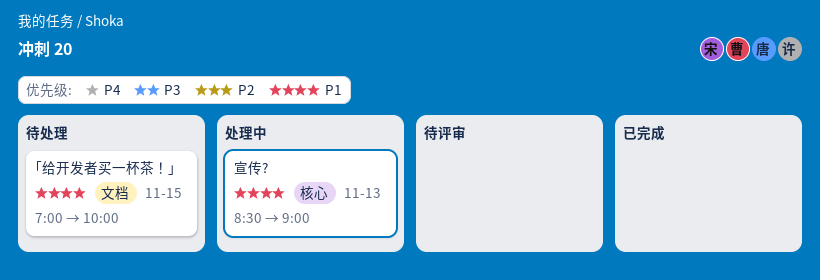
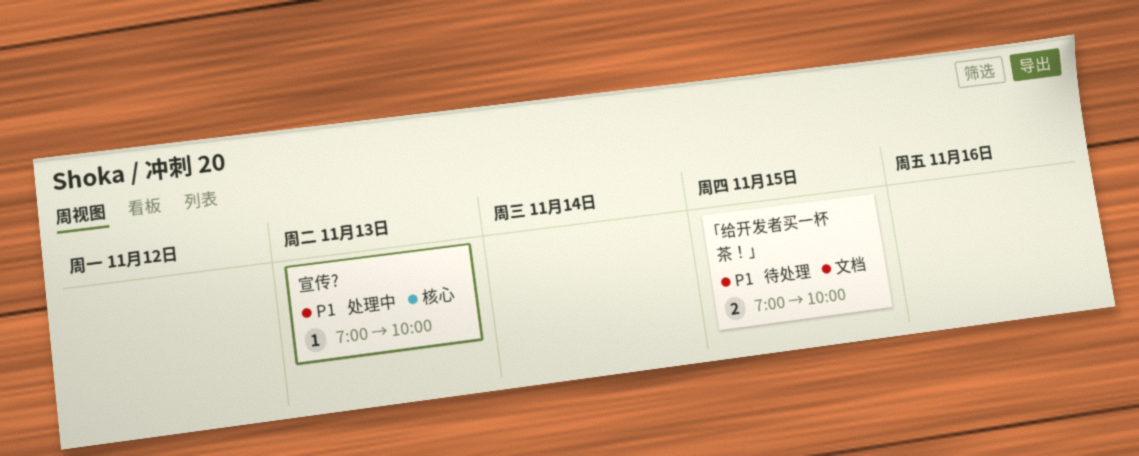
宣传?, begins: 08:30 -> 07:00
宣传?, ends: 09:00 -> 10:00

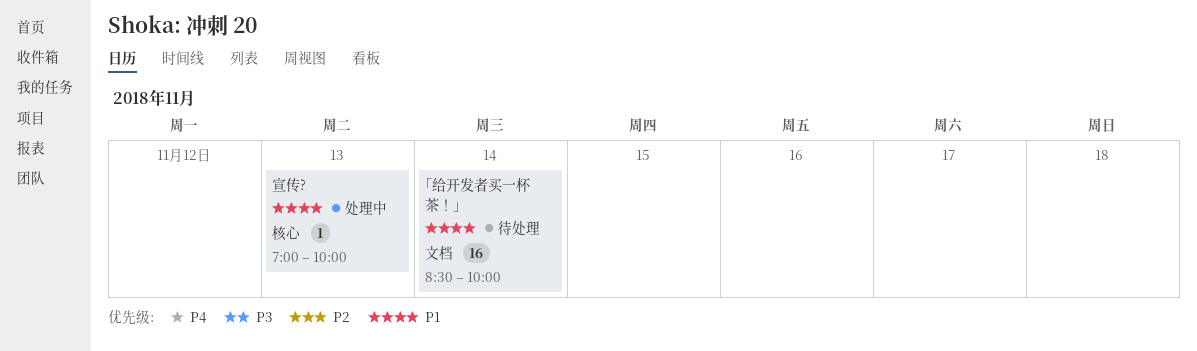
｢给开发者买一杯茶！｣, estimate: 2 -> 16
｢给开发者买一杯茶！｣, day: Nov 15 -> Nov 14
｢给开发者买一杯茶！｣, begins: 07:00 -> 08:30

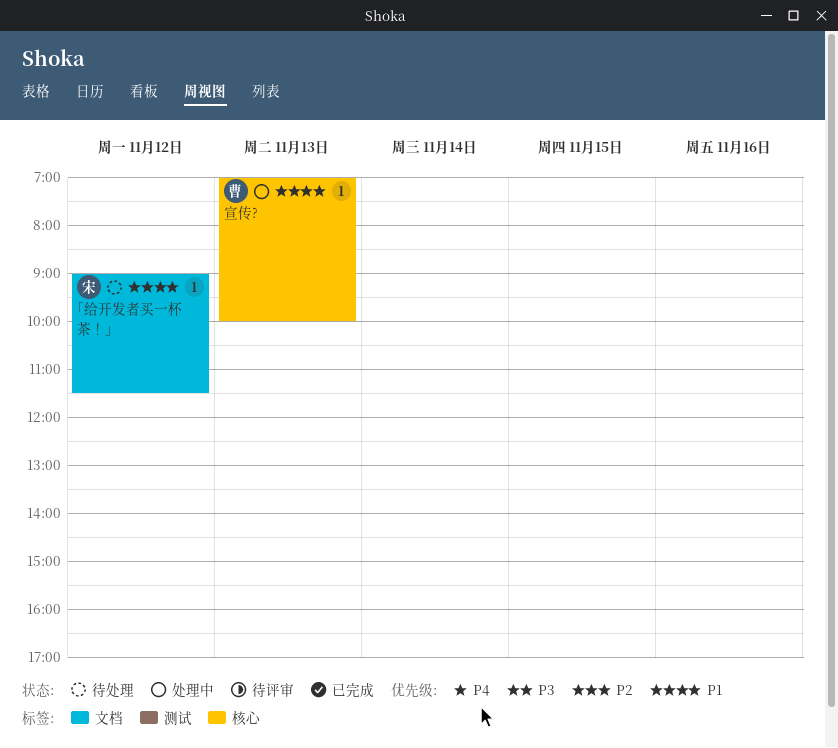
｢给开发者买一杯茶！｣, estimate: 16 -> 1
｢给开发者买一杯茶！｣, day: Nov 14 -> Nov 12
｢给开发者买一杯茶！｣, begins: 08:30 -> 09:00
｢给开发者买一杯茶！｣, ends: 10:00 -> 11:30

